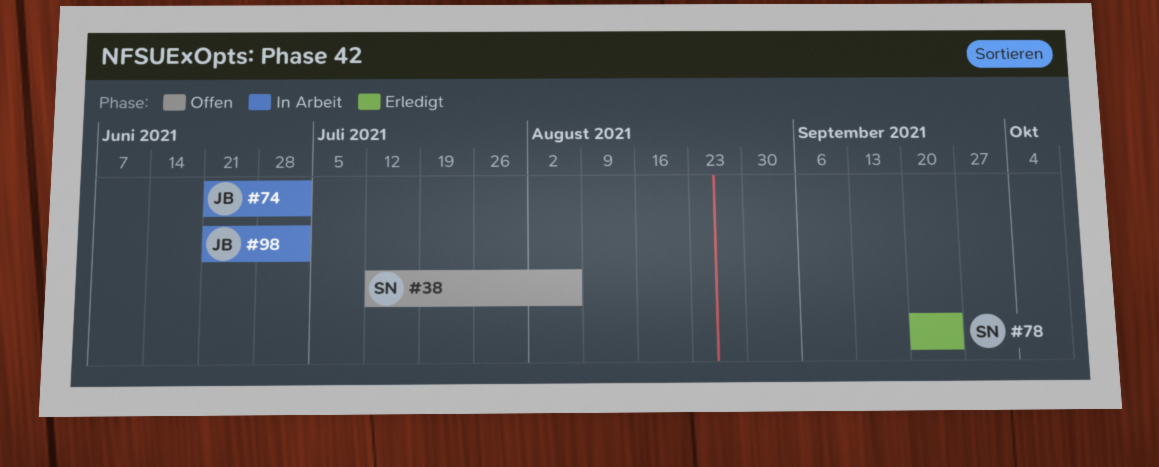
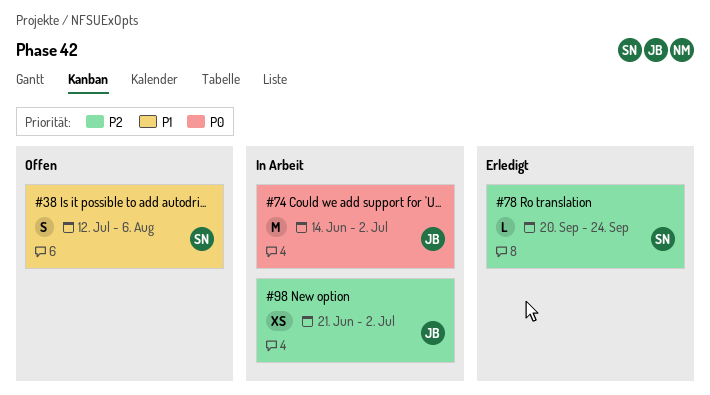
#74, start: Jun 21 -> Jun 14

